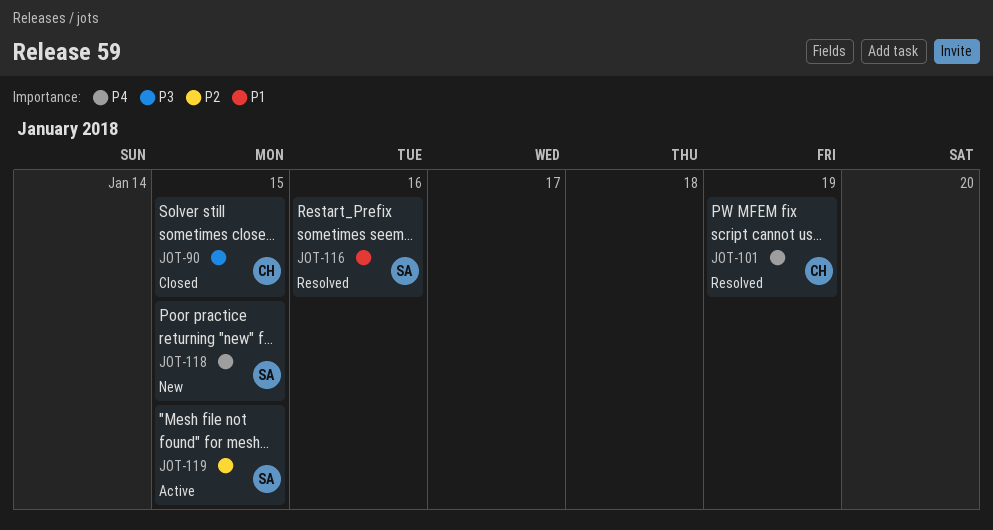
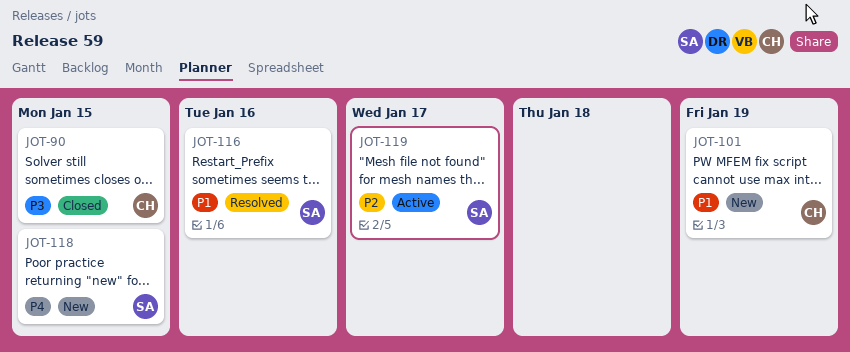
JOT-101, status: Resolved -> New
JOT-101, priority: P4 -> P1
JOT-119, due: Jan 15 -> Jan 17

